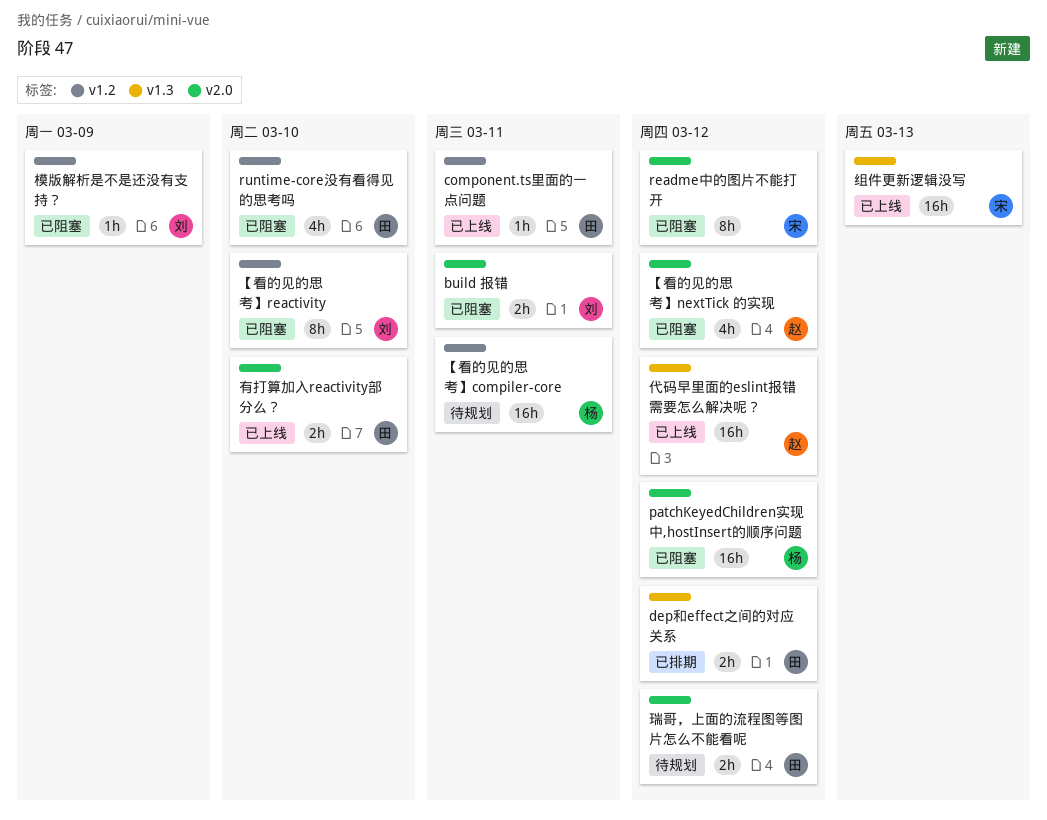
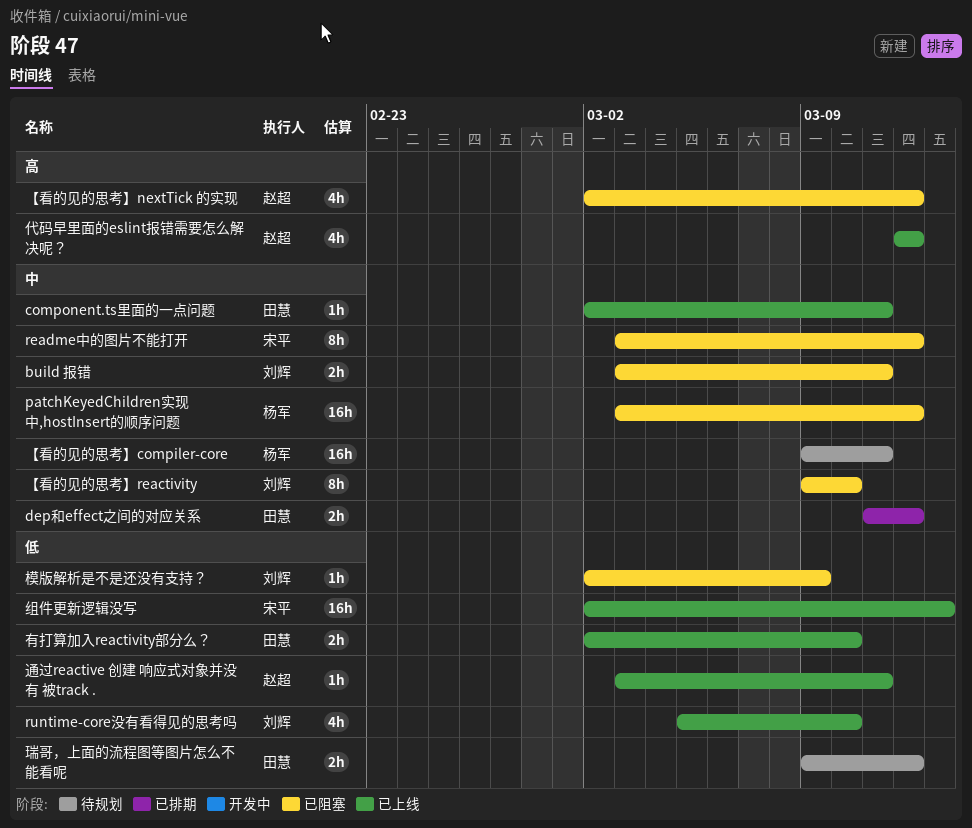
runtime-core没有看得见的思考吗, status: 已阻塞 -> 已上线
runtime-core没有看得见的思考吗, owner: 田慧 -> 刘辉
代码早里面的eslint报错需要怎么解决呢？, estimate: 16h -> 4h
通过reactive 创建 响应式对象并没有 被track .: none -> present

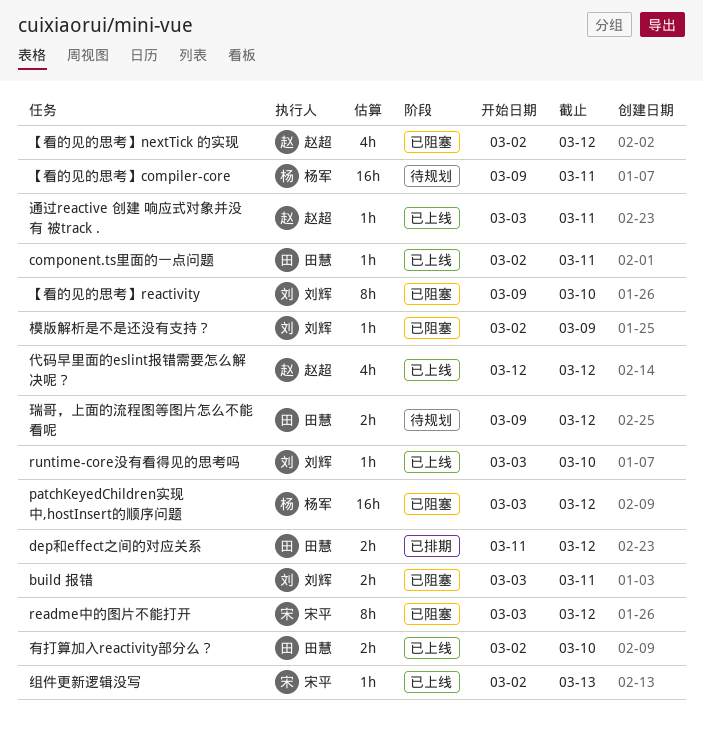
runtime-core没有看得见的思考吗, estimate: 4h -> 1h
runtime-core没有看得见的思考吗, start: Mar 5 -> Mar 3
组件更新逻辑没写, estimate: 16h -> 1h

